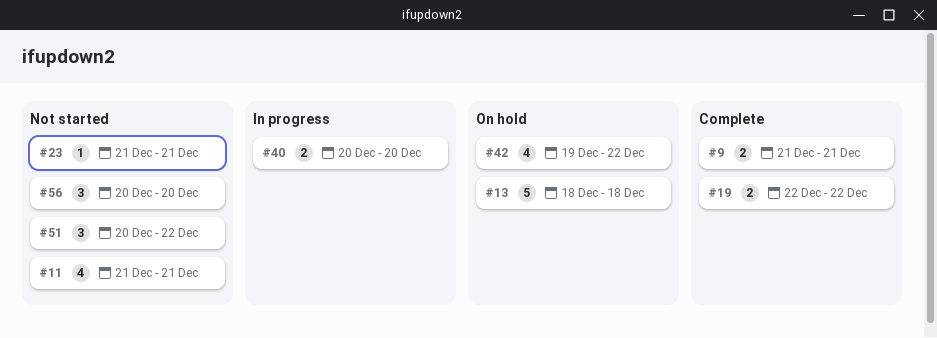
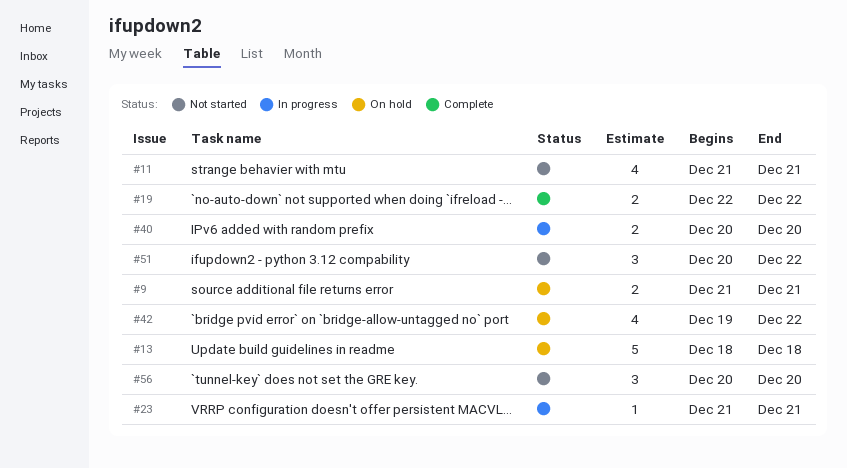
#9, status: Complete -> On hold
#23, status: Not started -> In progress

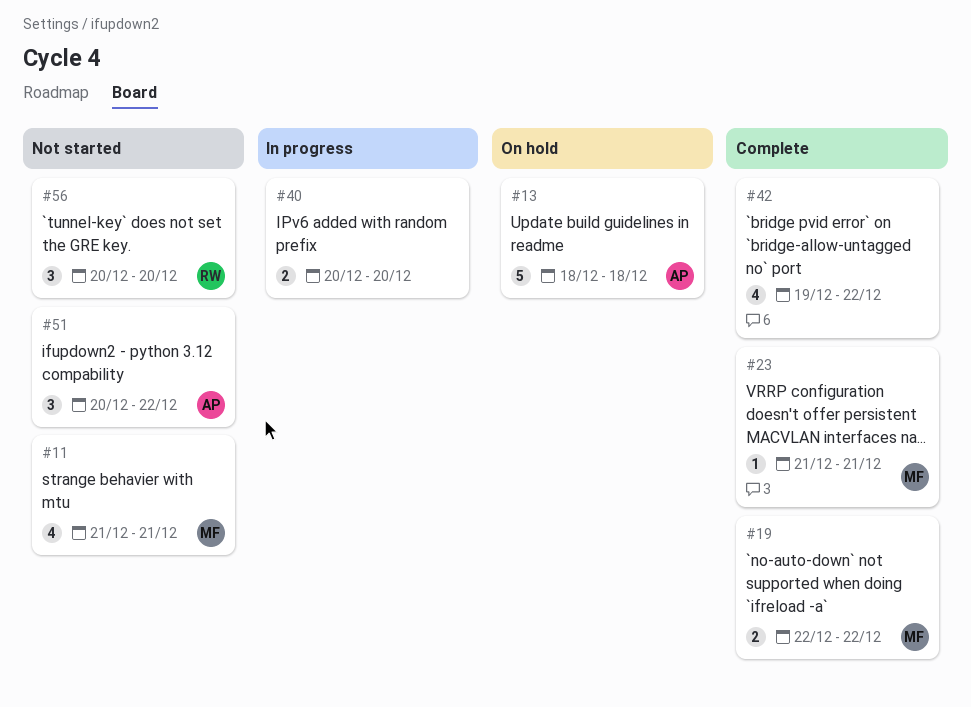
#9: present -> none
#23, status: In progress -> Complete
#42, status: On hold -> Complete

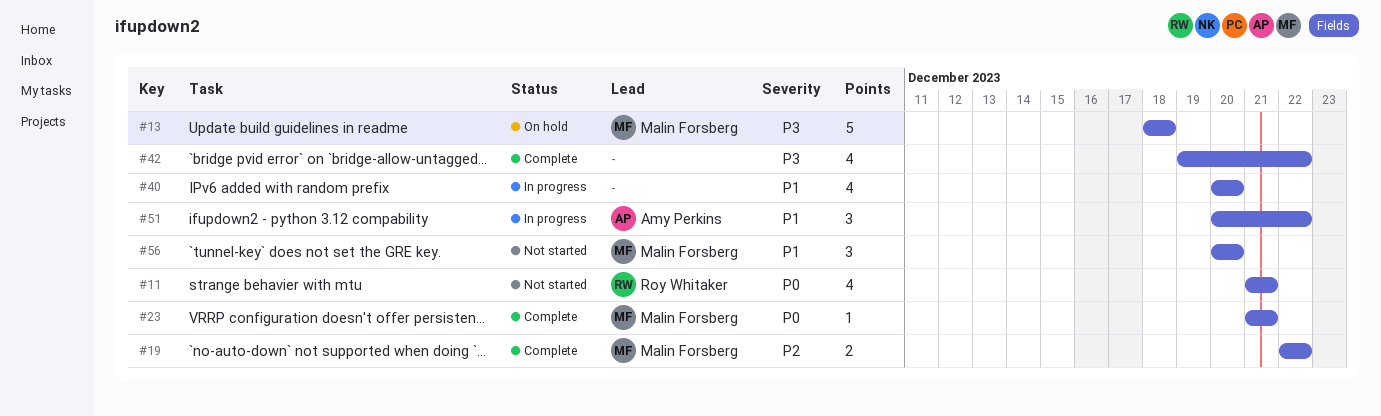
#11, owner: Malin Forsberg -> Roy Whitaker
#13, owner: Amy Perkins -> Malin Forsberg
#40, estimate: 2 -> 4
#51, status: Not started -> In progress
#56, owner: Roy Whitaker -> Malin Forsberg

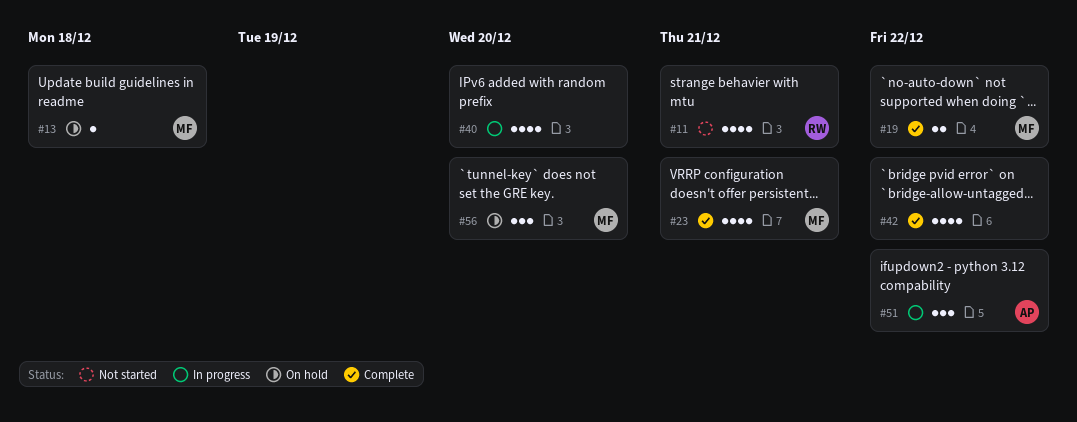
#13, estimate: 5 -> 1
#23, estimate: 1 -> 4
#56, status: Not started -> On hold

